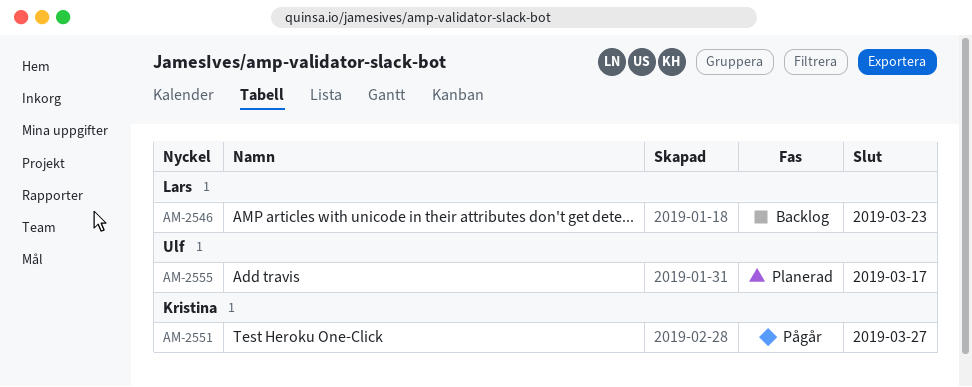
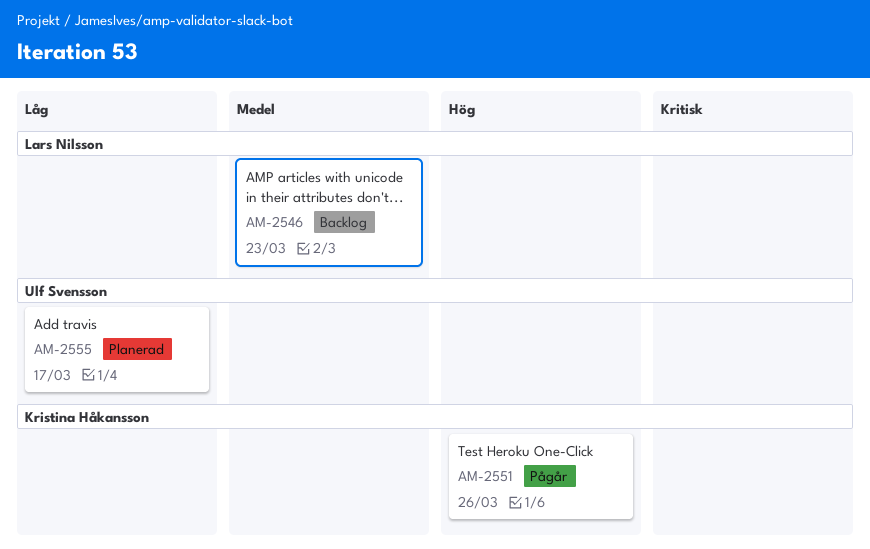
AM-2551, due: Mar 27 -> Mar 26

